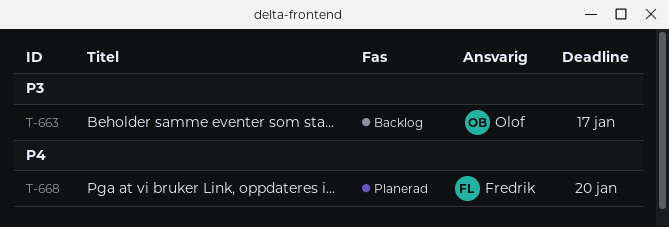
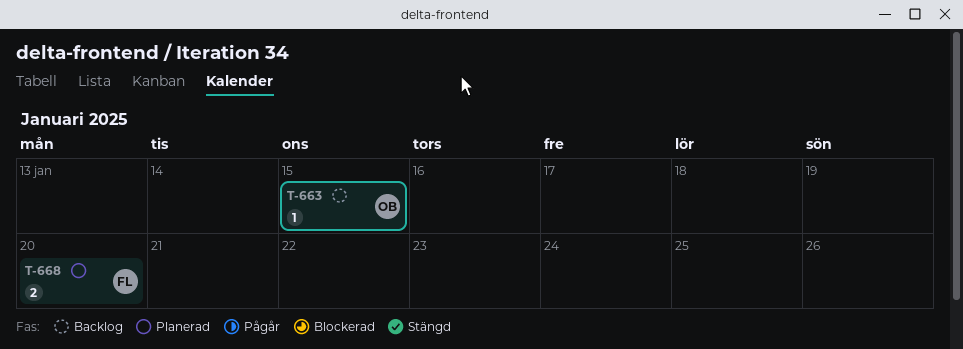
T-663, due: Jan 17 -> Jan 15

